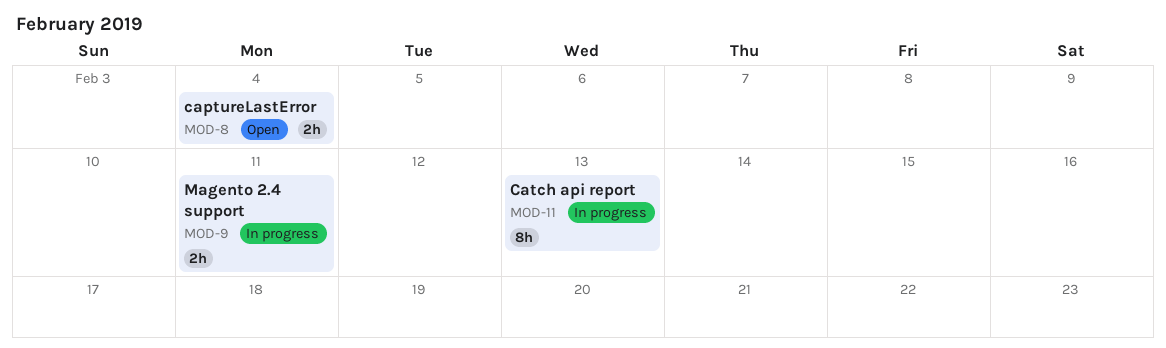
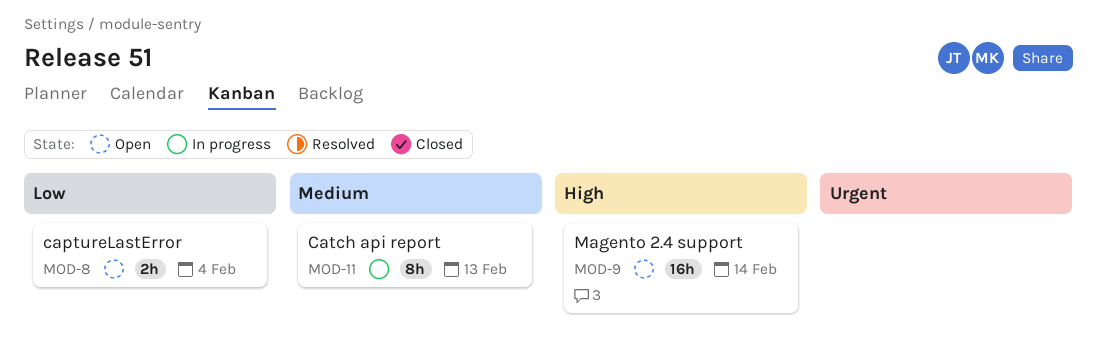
MOD-9, status: In progress -> Open
MOD-9, estimate: 2h -> 16h
MOD-9, due: Feb 11 -> Feb 14

